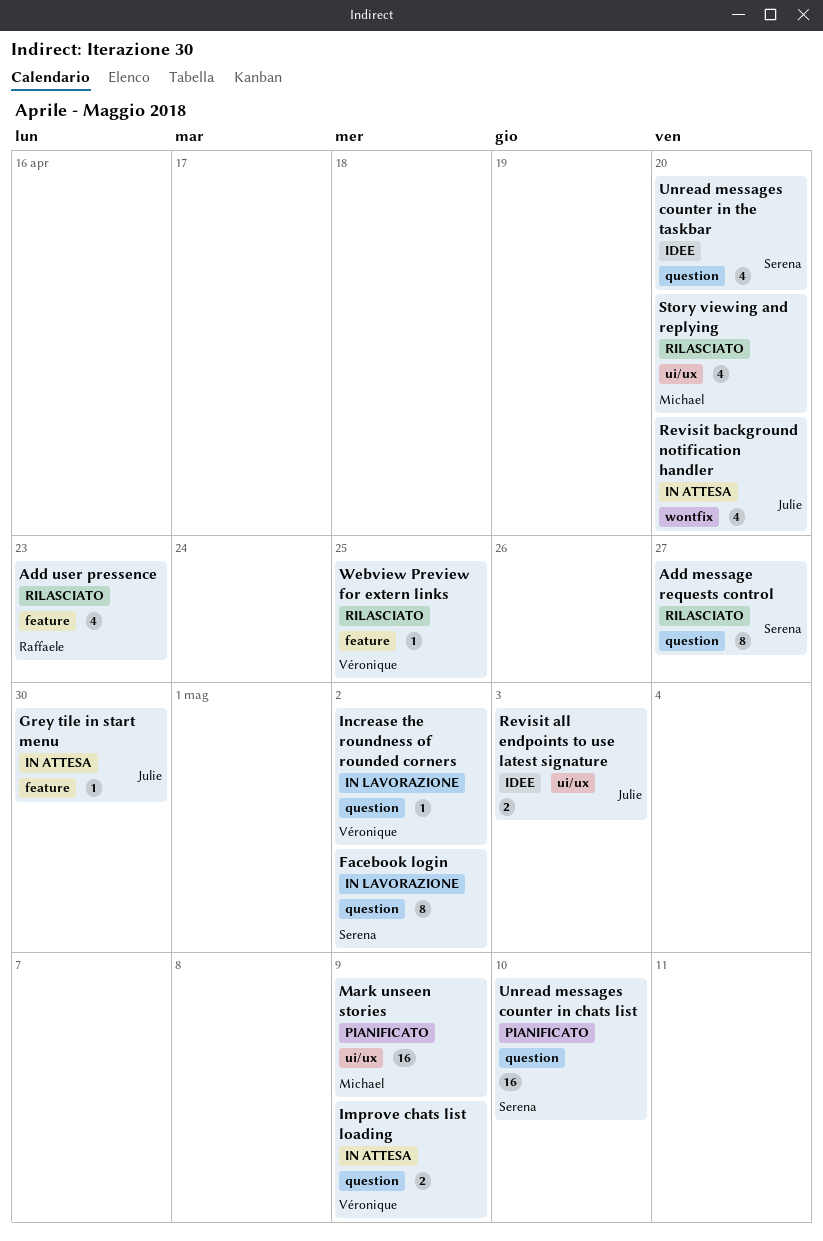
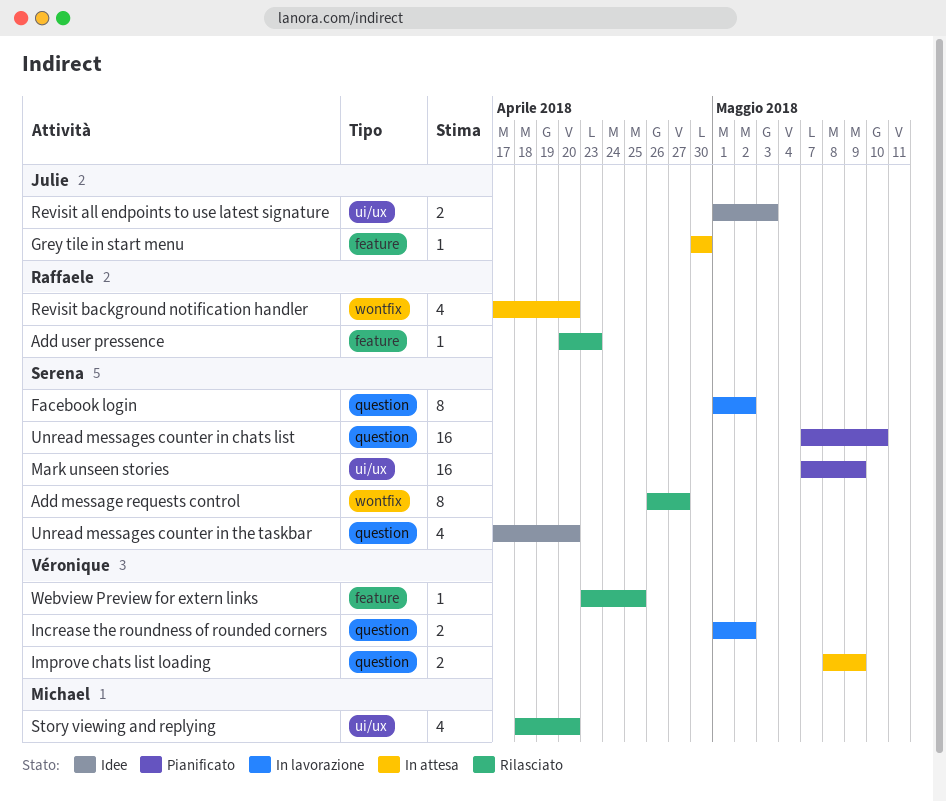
Add message requests control, label: question -> wontfix
Add user pressence, estimate: 4 -> 1
Increase the roundness of rounded corners, estimate: 1 -> 2
Mark unseen stories, owner: Michael -> Serena
Revisit background notification handler, owner: Julie -> Raffaele

